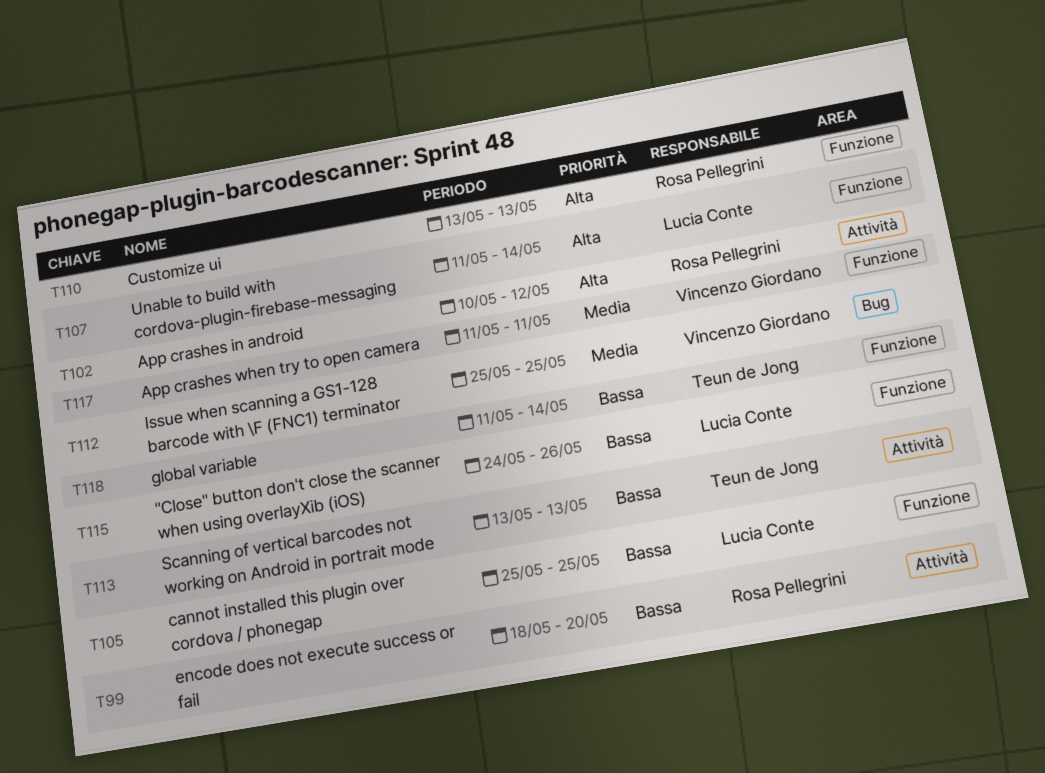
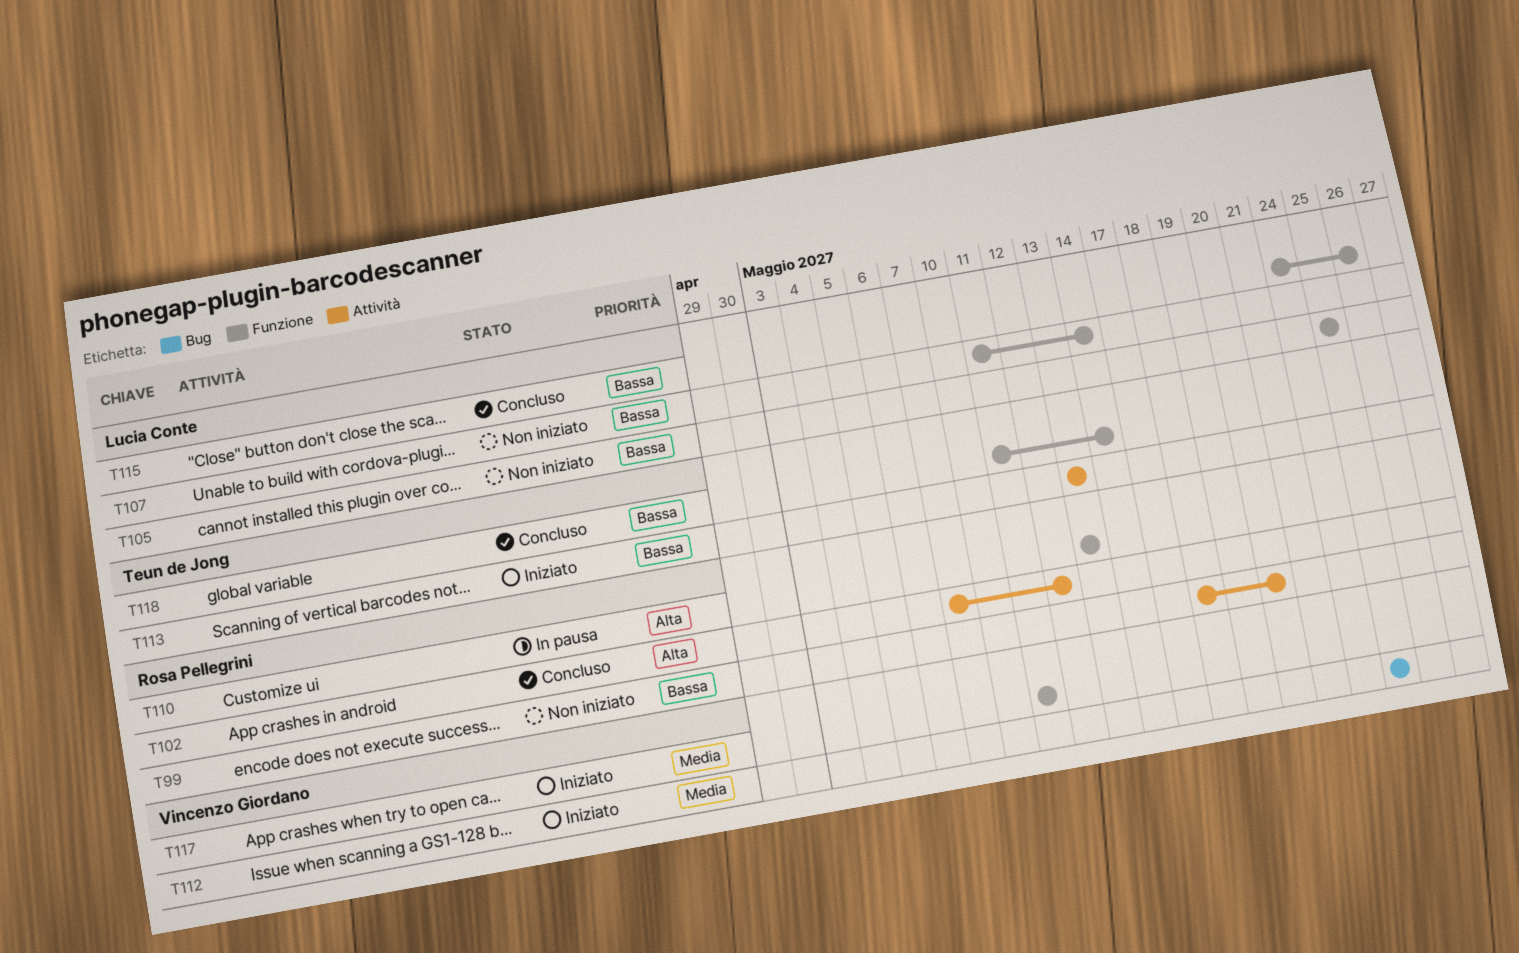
T102, start: May 10 -> May 7
T107, priority: Alta -> Bassa

